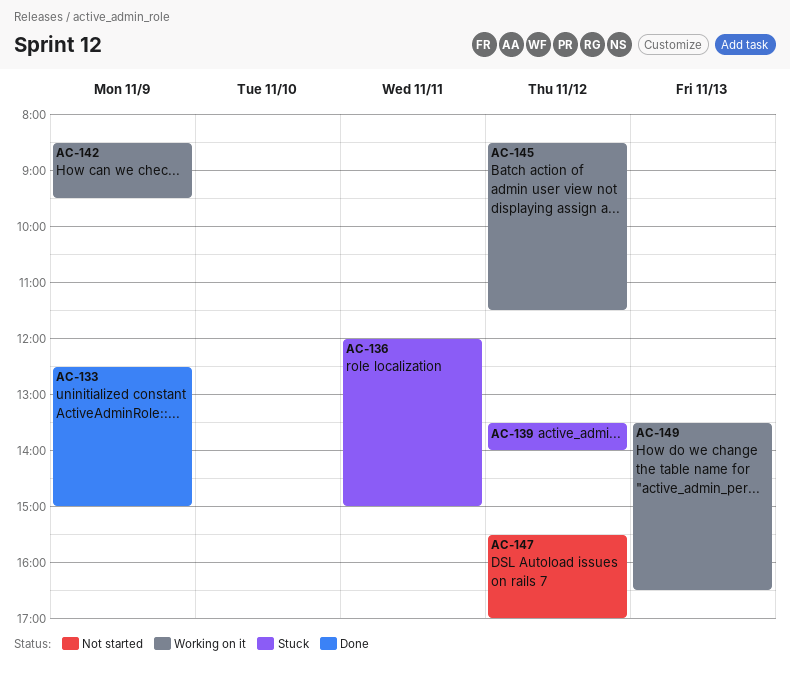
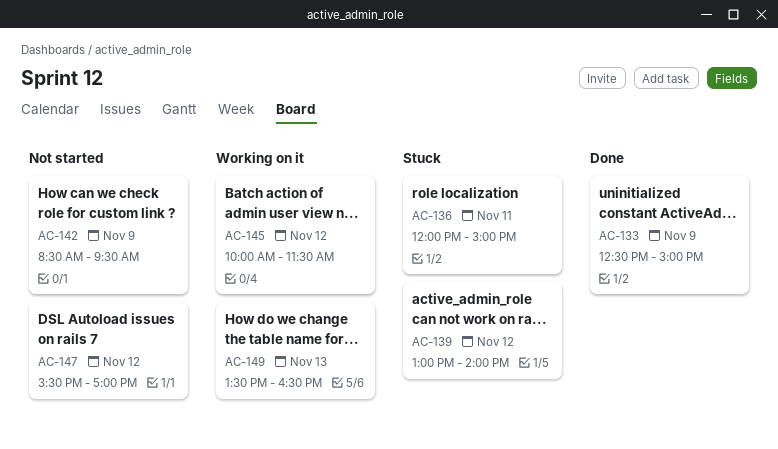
AC-139, begins: 13:30 -> 13:00
AC-142, status: Working on it -> Not started
AC-145, begins: 08:30 -> 10:00

